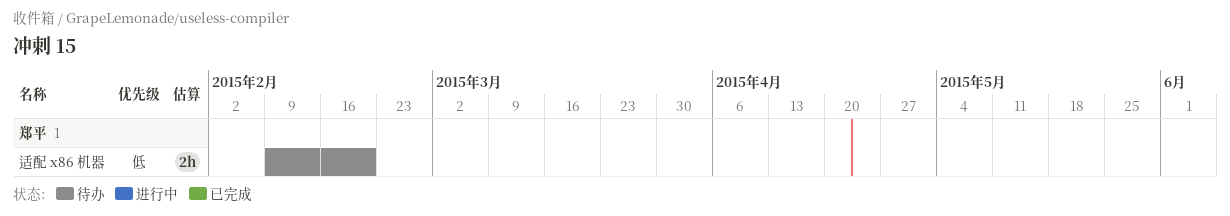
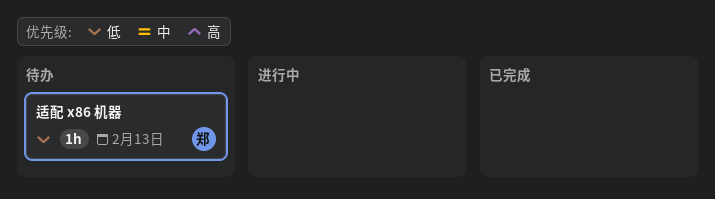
适配 x86 机器, estimate: 2h -> 1h
适配 x86 机器, due: Feb 20 -> Feb 13

